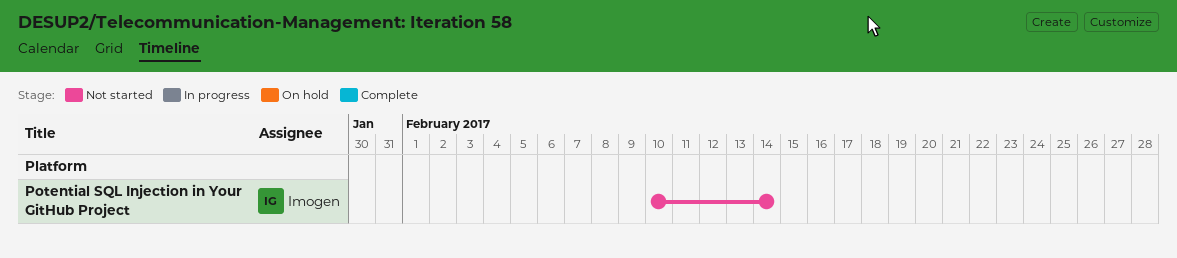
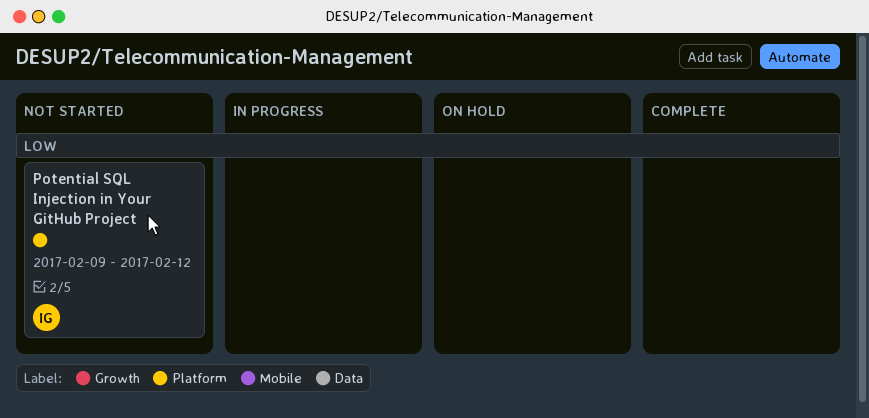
Potential SQL Injection in Your GitHub Project, start: Feb 10 -> Feb 9
Potential SQL Injection in Your GitHub Project, due: Feb 14 -> Feb 12

